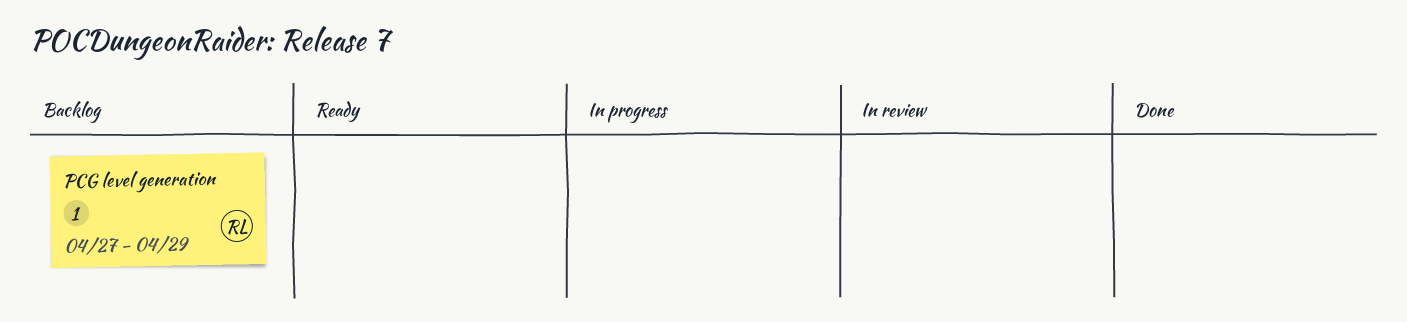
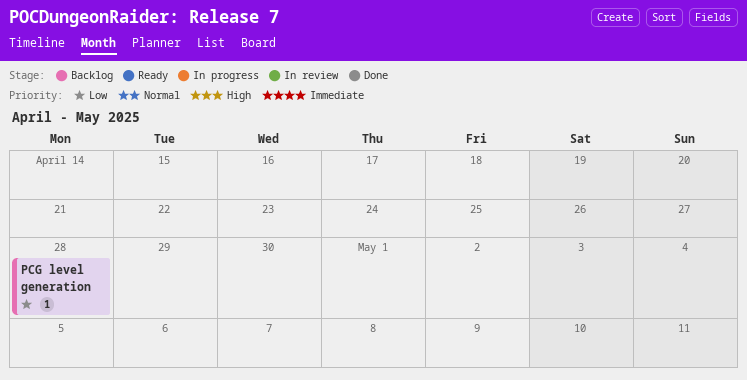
PCG level generation, due: Apr 29 -> Apr 28

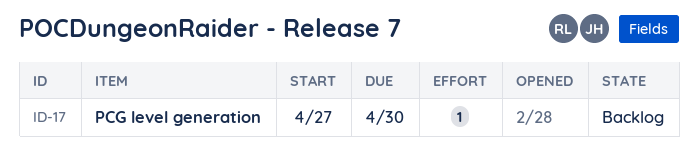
PCG level generation, due: Apr 28 -> Apr 30

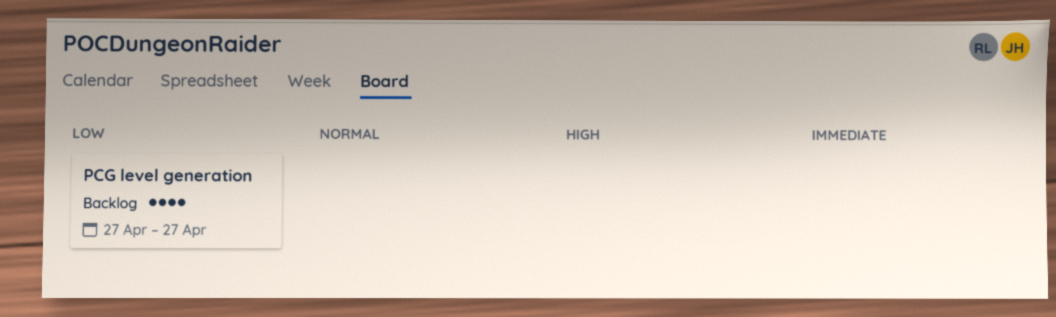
PCG level generation, estimate: 1 -> 4
PCG level generation, due: Apr 30 -> Apr 27

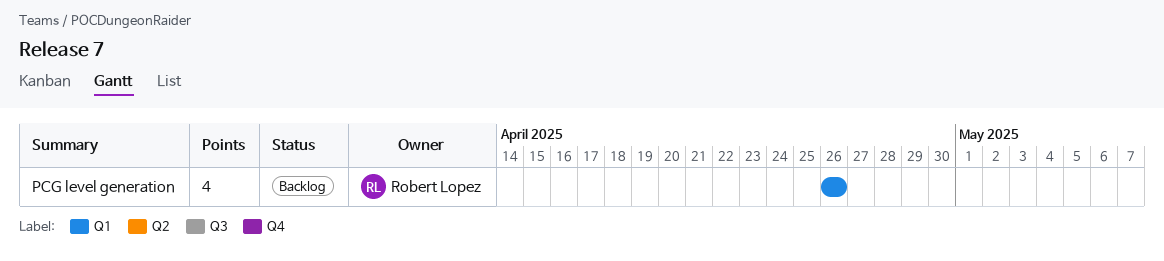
PCG level generation, start: Apr 27 -> Apr 26
PCG level generation, due: Apr 27 -> Apr 26

